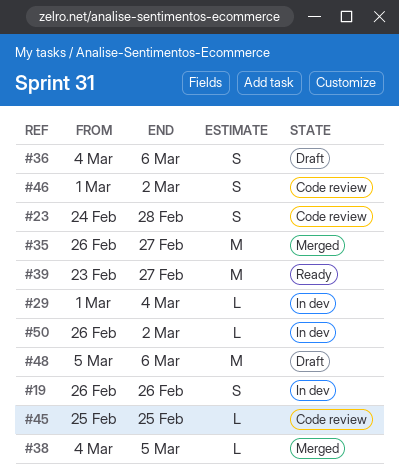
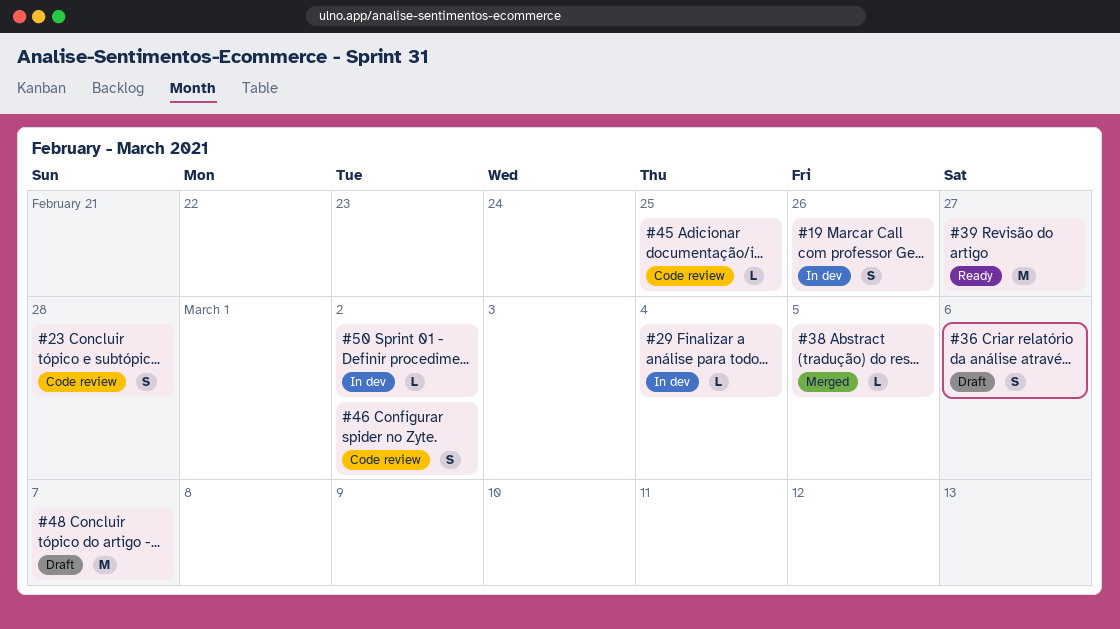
#35: present -> none
#48, due: Mar 6 -> Mar 7

